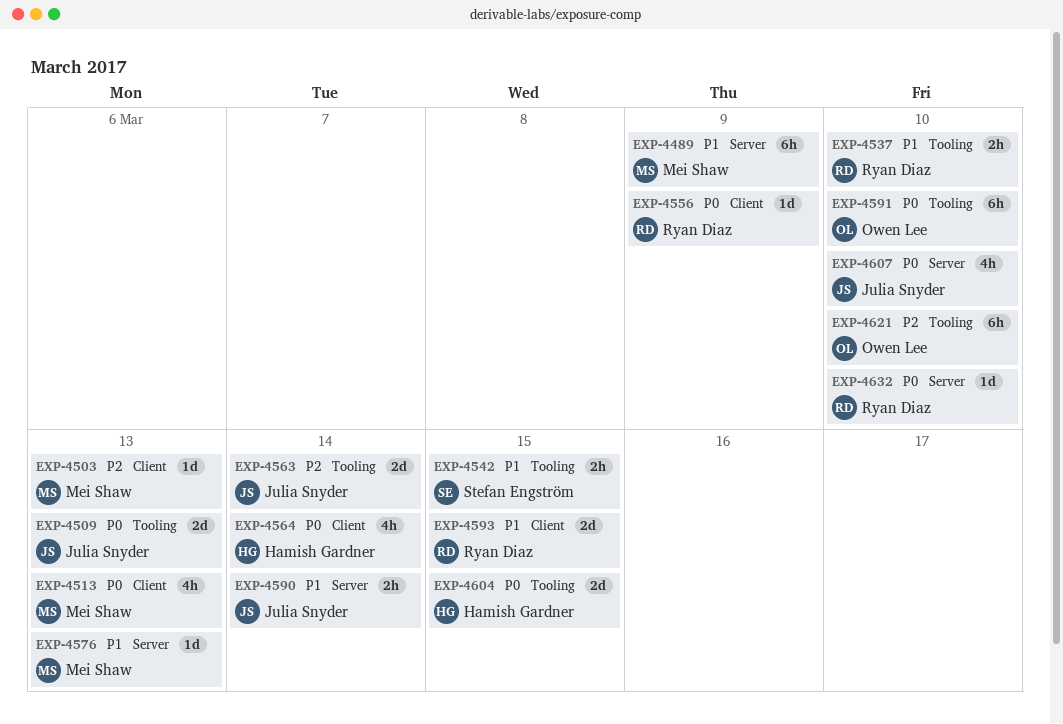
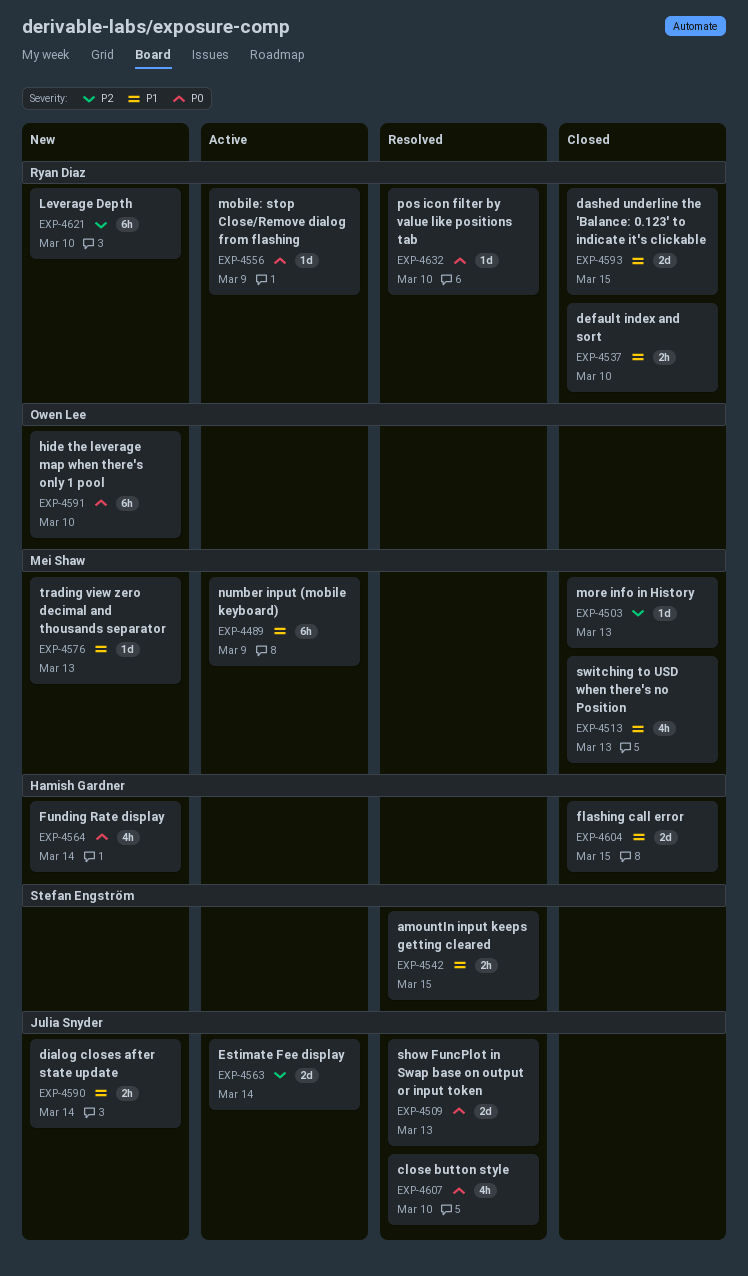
EXP-4513, priority: P0 -> P1
EXP-4604, priority: P0 -> P1
EXP-4621, owner: Owen Lee -> Ryan Diaz

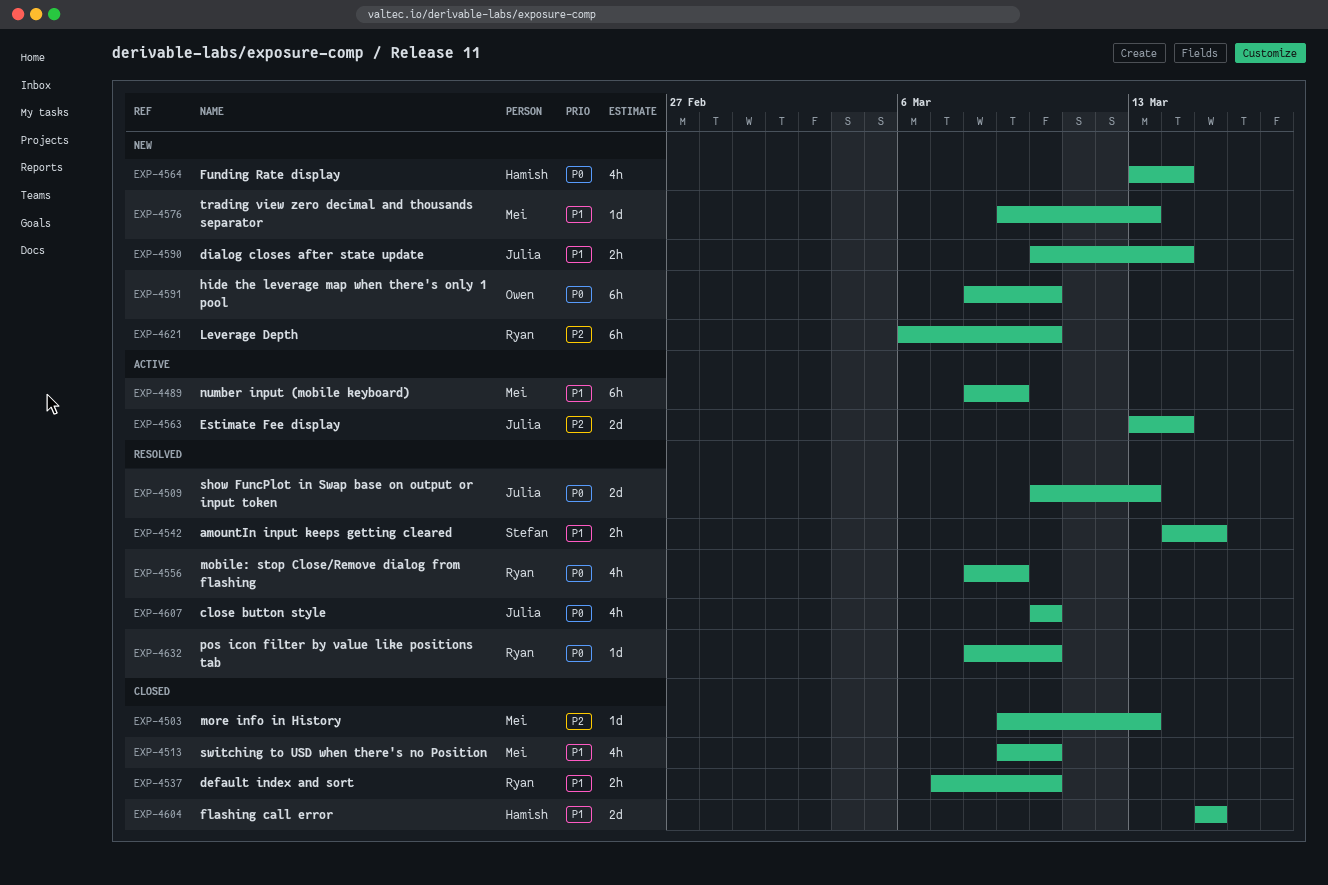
EXP-4513, due: Mar 13 -> Mar 10
EXP-4556, status: Active -> Resolved
EXP-4556, estimate: 1d -> 4h
EXP-4593: present -> none

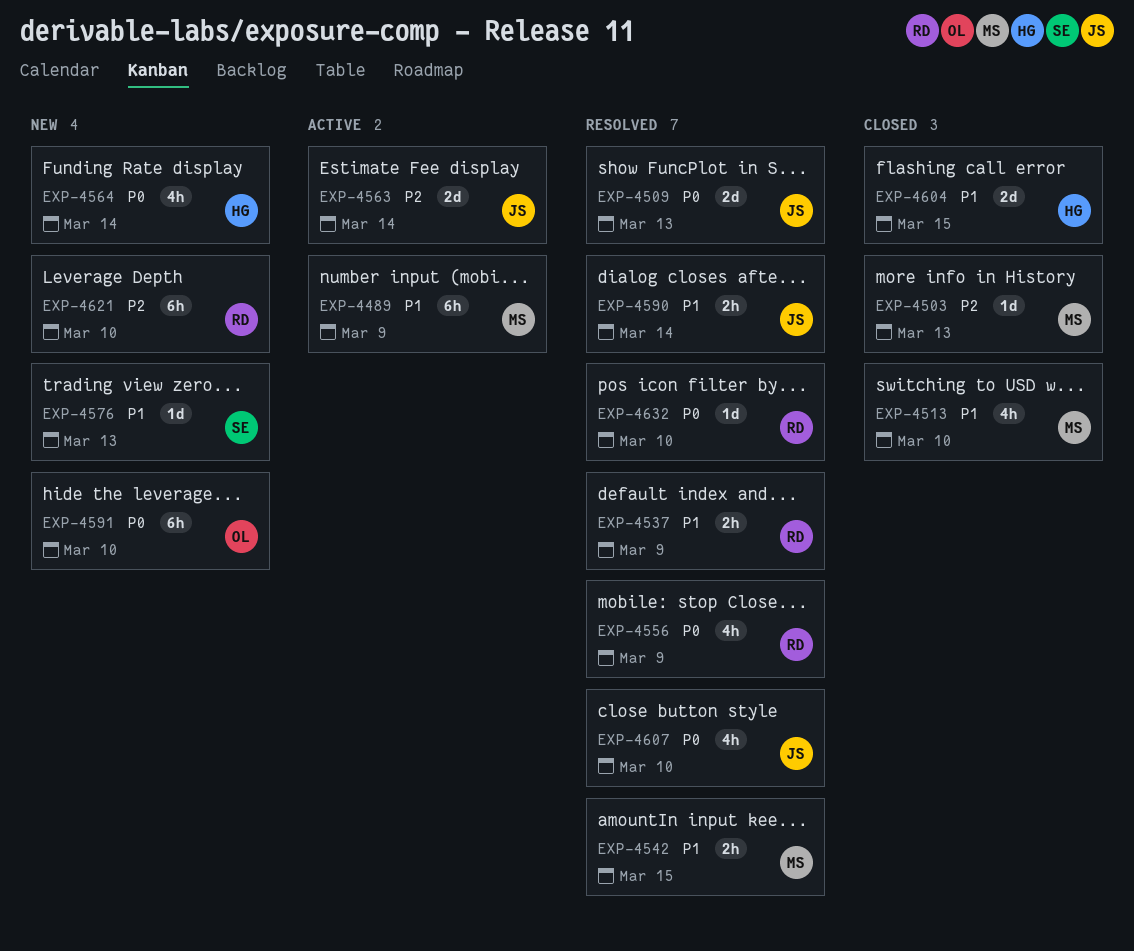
EXP-4537, status: Closed -> Resolved
EXP-4537, due: Mar 10 -> Mar 9
EXP-4542, owner: Stefan -> Mei
EXP-4576, owner: Mei -> Stefan
EXP-4590, status: New -> Resolved

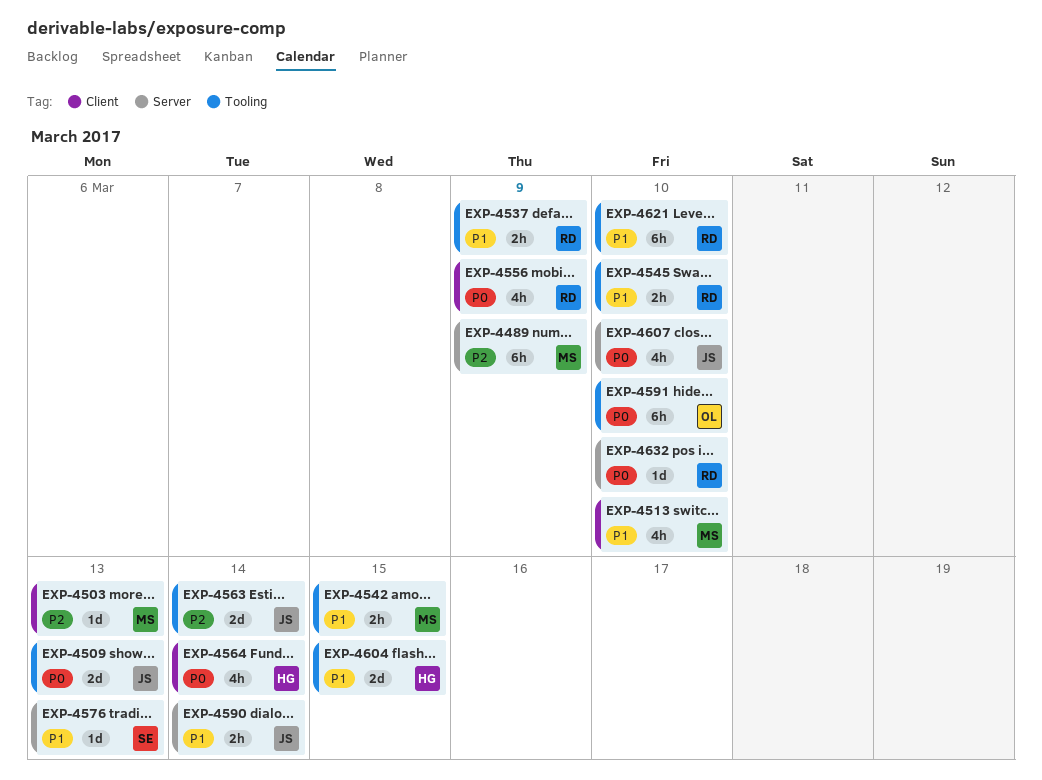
EXP-4489, priority: P1 -> P2
EXP-4545: none -> present
EXP-4621, priority: P2 -> P1

